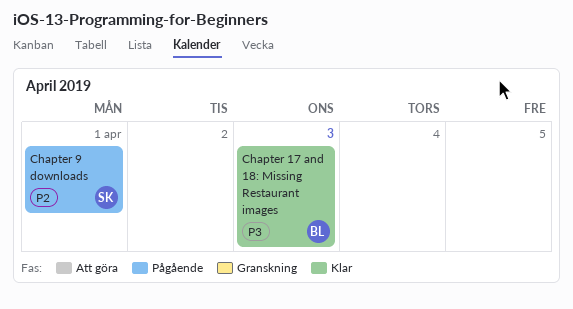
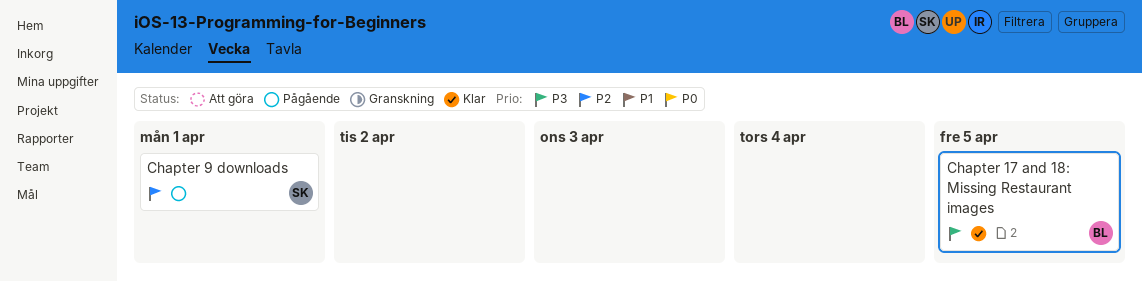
Chapter 17 and 18: Missing Restaurant images, due: Apr 3 -> Apr 5

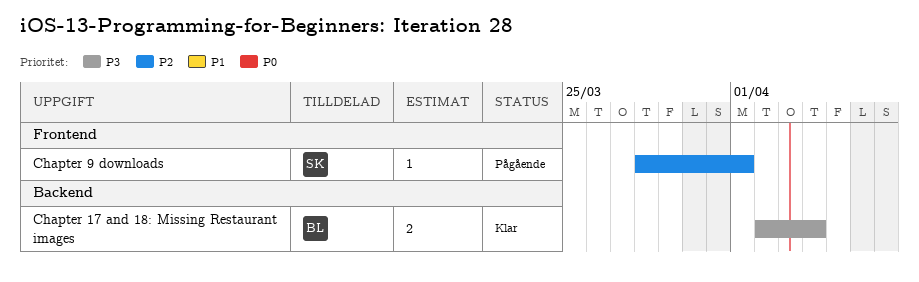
Chapter 17 and 18: Missing Restaurant images, due: Apr 5 -> Apr 4

